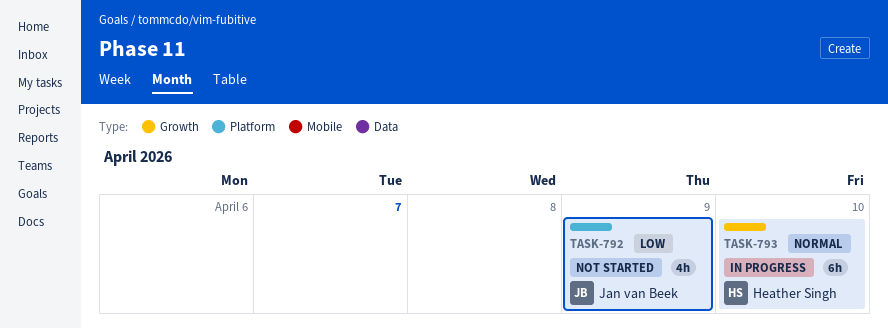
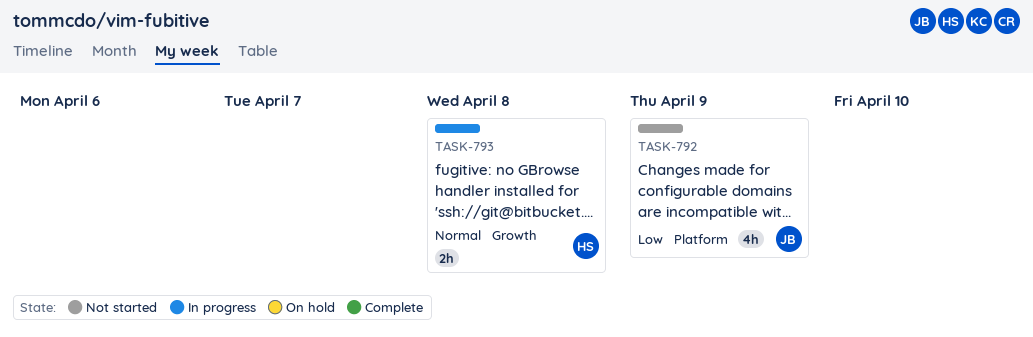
TASK-793, estimate: 6h -> 2h
TASK-793, due: Apr 10 -> Apr 8

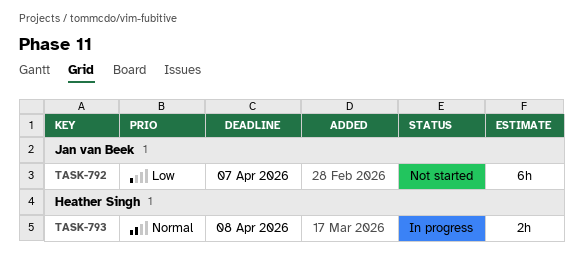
TASK-792, estimate: 4h -> 6h
TASK-792, due: Apr 9 -> Apr 7

